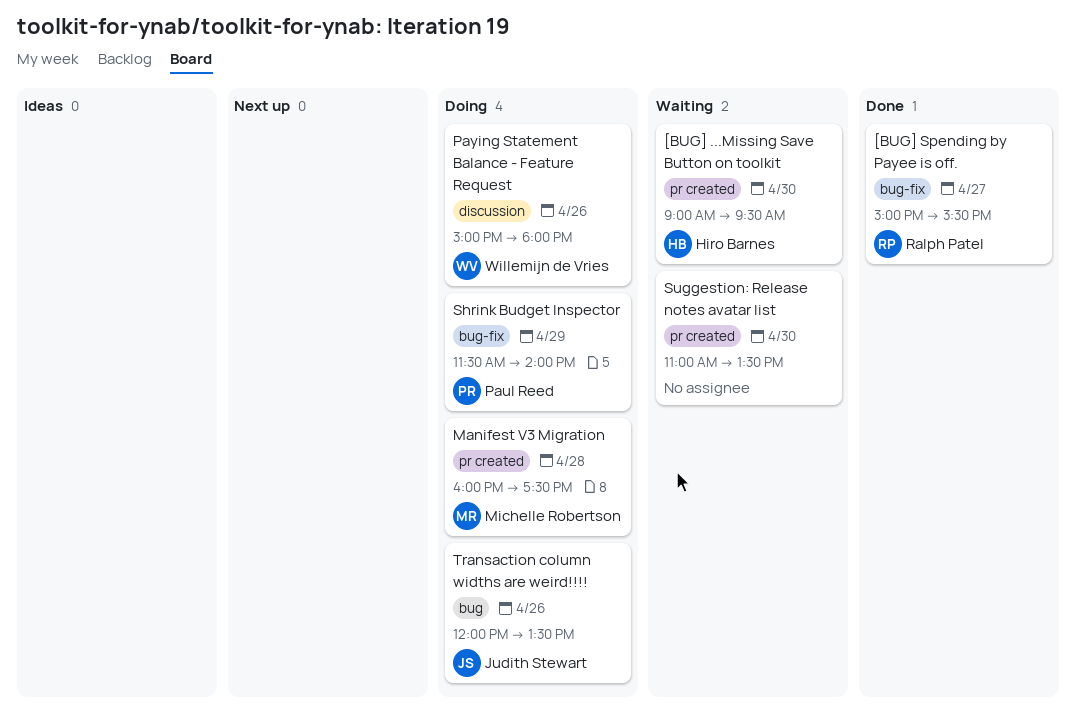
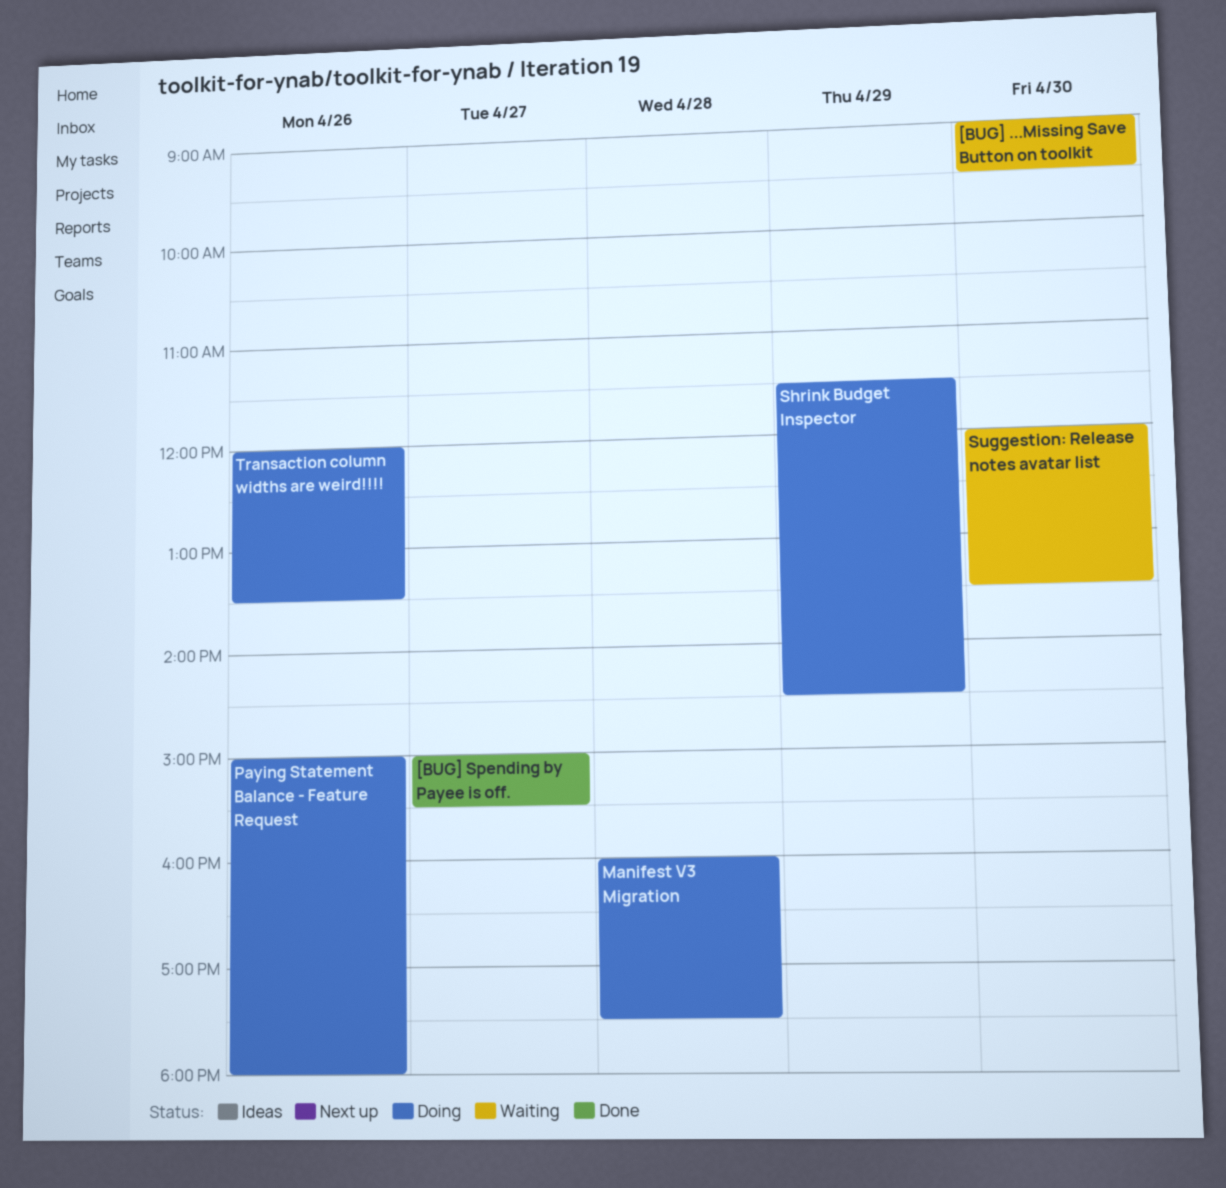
Shrink Budget Inspector, ends: 14:00 -> 14:30
Suggestion: Release notes avatar list, begins: 11:00 -> 12:00

